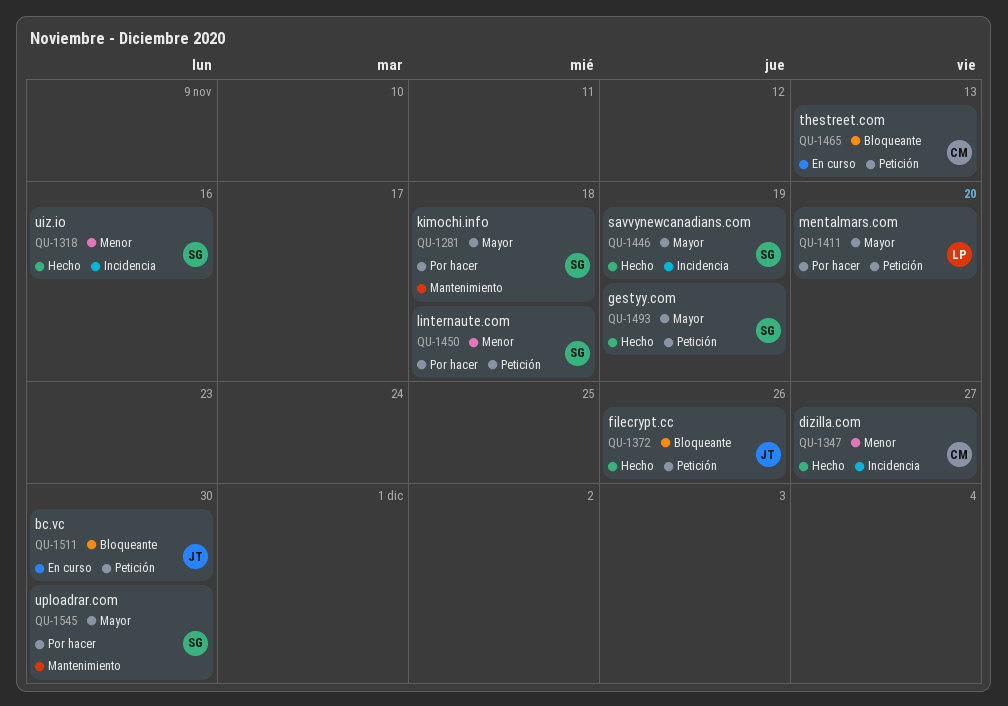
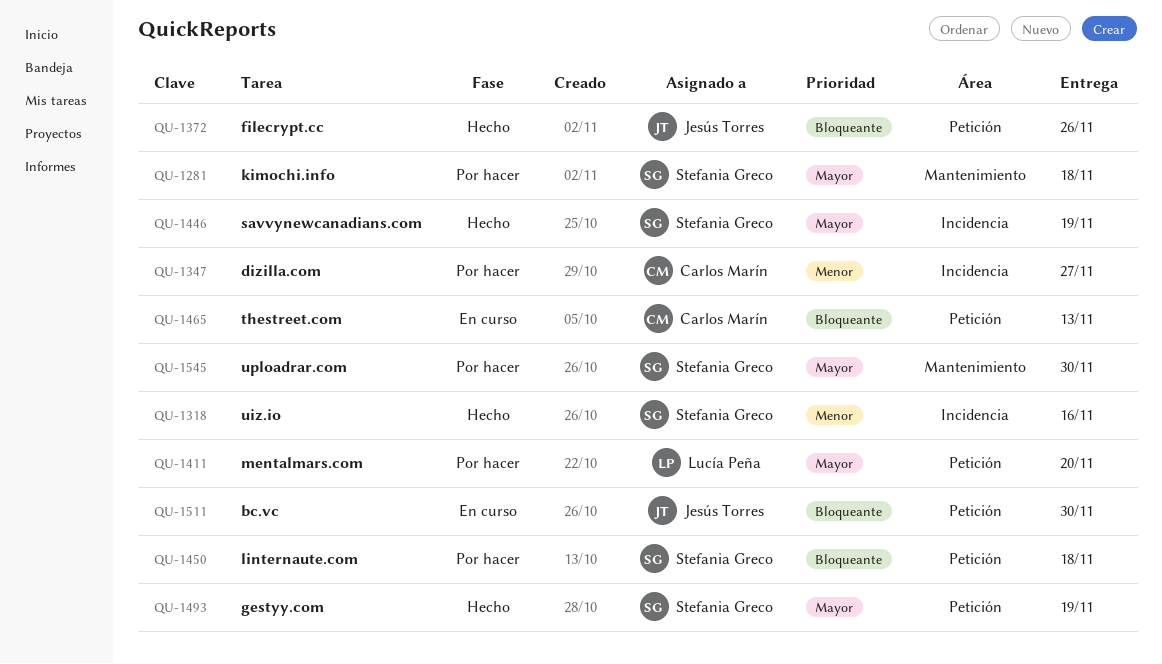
QU-1347, status: Hecho -> Por hacer
QU-1450, priority: Menor -> Bloqueante

